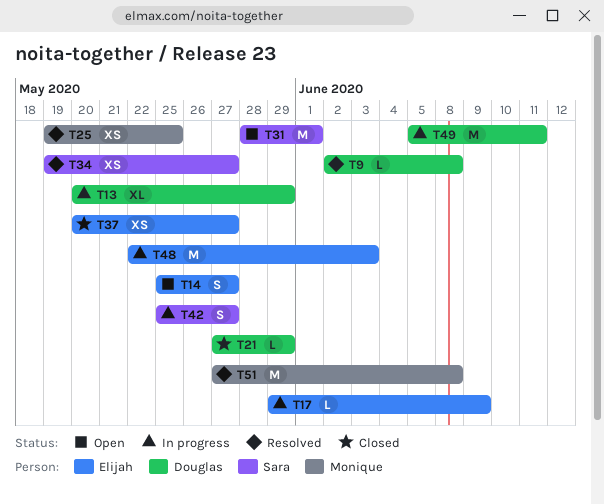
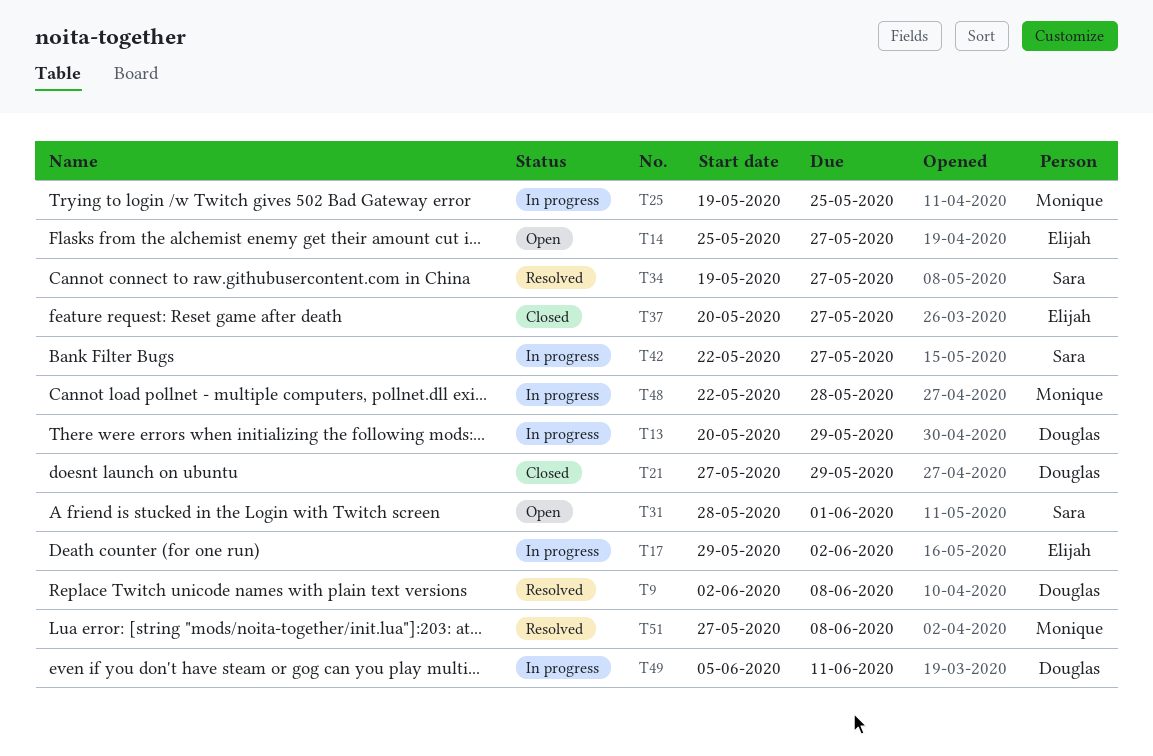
T17, due: Jun 9 -> Jun 2
T25, status: Resolved -> In progress
T42, start: May 25 -> May 22
T48, owner: Elijah -> Monique
T48, due: Jun 3 -> May 28

